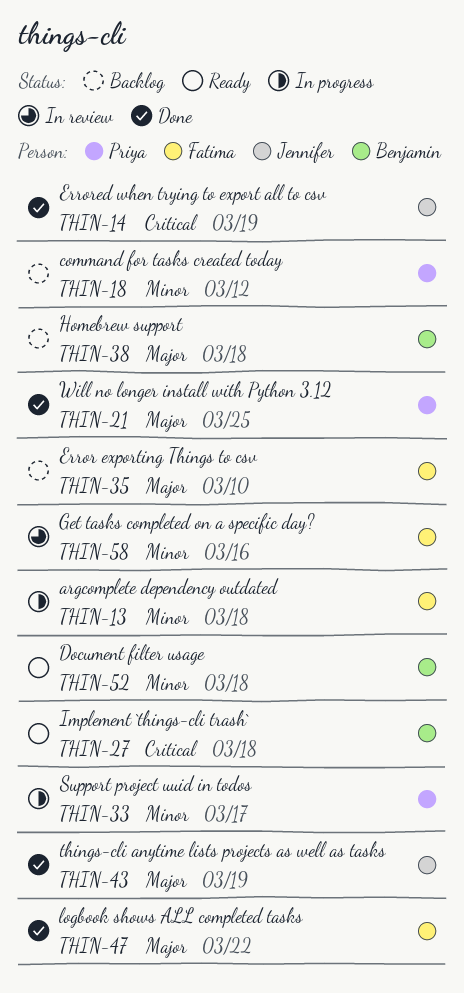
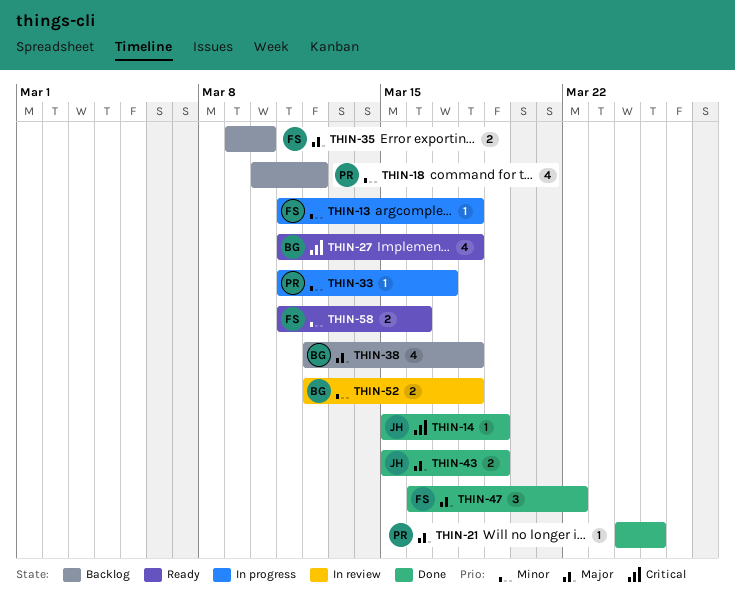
THIN-52, status: Ready -> In review
THIN-58, status: In review -> Ready

